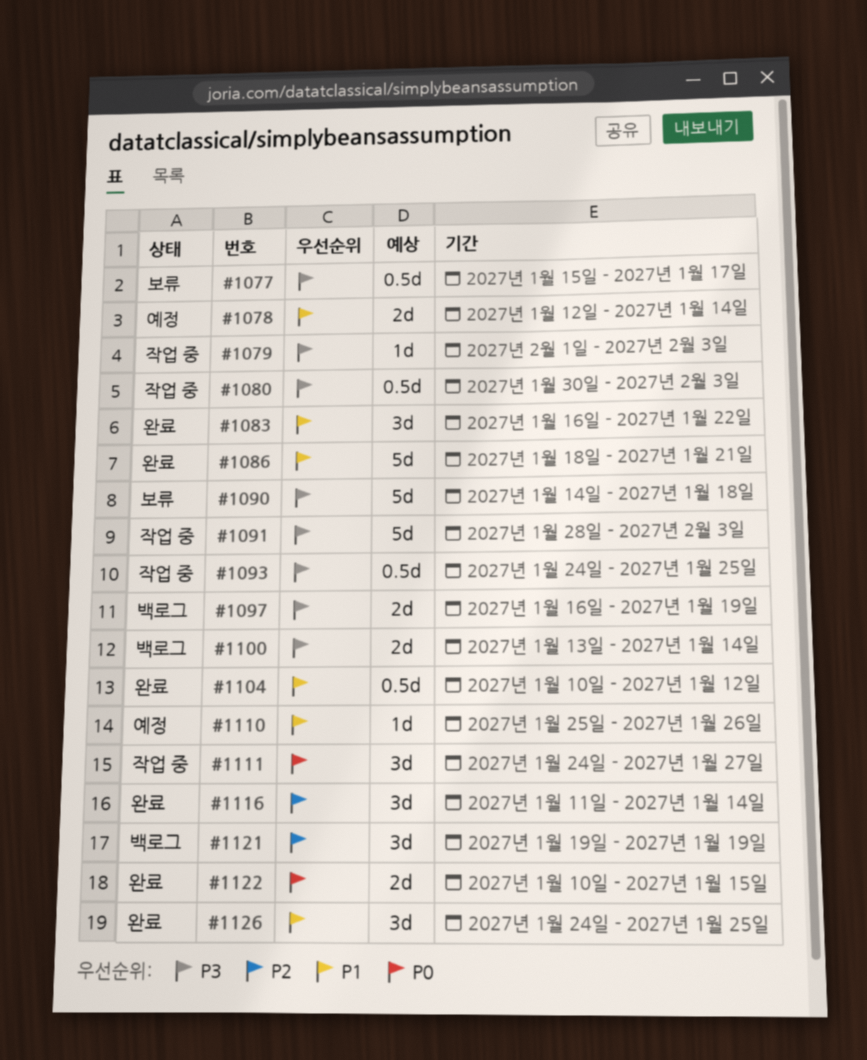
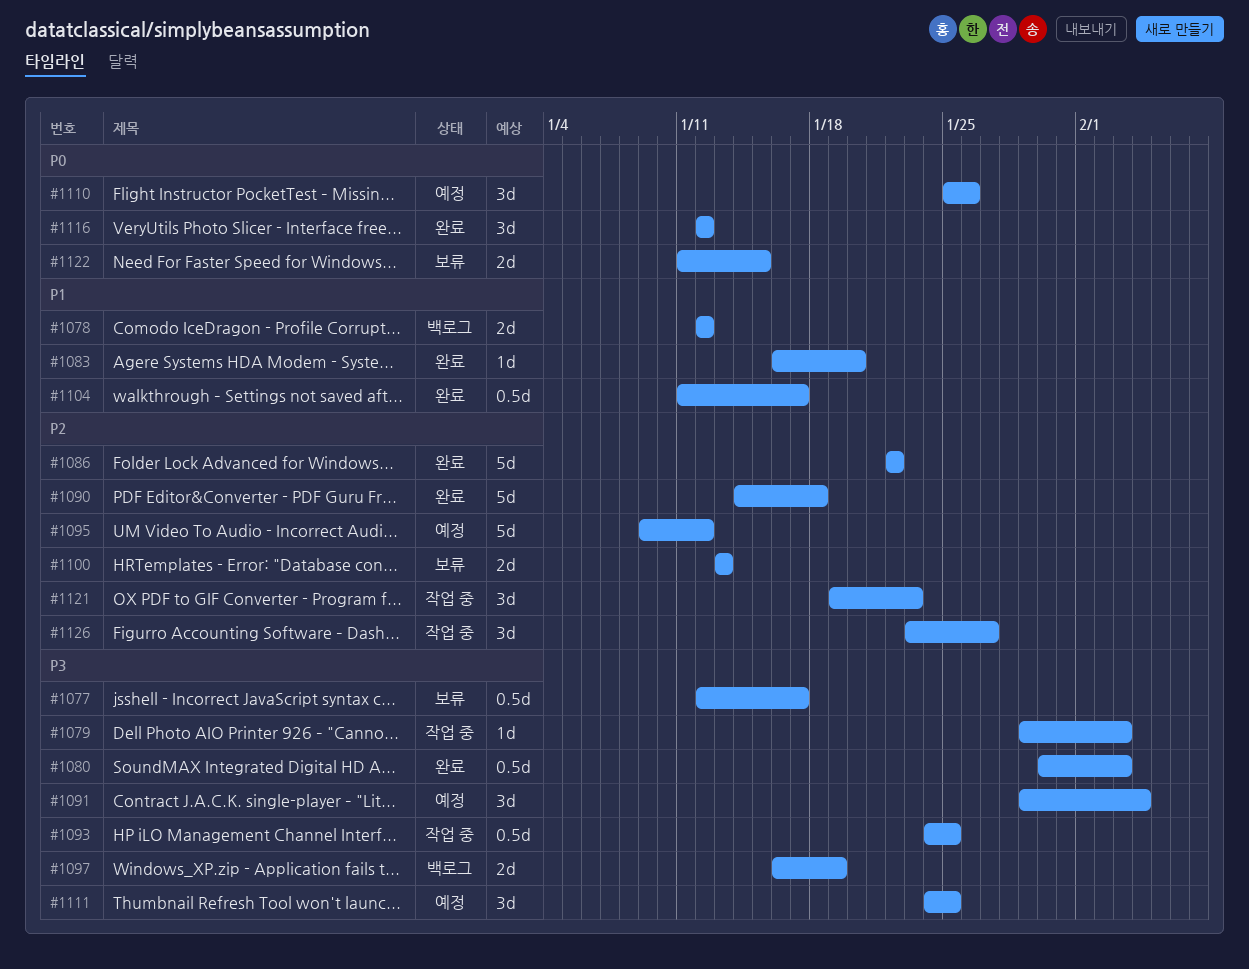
#1077, start: Jan 15 -> Jan 12
#1078, status: 예정 -> 백로그
#1078, due: Jan 14 -> Jan 12
#1079, start: Feb 1 -> Jan 29
#1080, status: 작업 중 -> 완료
#1083, estimate: 3d -> 1d
#1083, due: Jan 22 -> Jan 20
#1086, priority: P1 -> P2
#1086, start: Jan 18 -> Jan 22
#1086, due: Jan 21 -> Jan 22
#1090, status: 보류 -> 완료
#1090, priority: P3 -> P2
#1091, status: 작업 중 -> 예정
#1091, estimate: 5d -> 3d
#1091, start: Jan 28 -> Jan 29
#1091, due: Feb 3 -> Feb 4
#1095: none -> present
#1100, status: 백로그 -> 보류
#1100, priority: P3 -> P2
#1100, due: Jan 14 -> Jan 13
#1104, start: Jan 10 -> Jan 11
#1104, due: Jan 12 -> Jan 17
#1110, priority: P1 -> P0
#1110, estimate: 1d -> 3d
#1111, status: 작업 중 -> 예정
#1111, priority: P0 -> P3
#1111, due: Jan 27 -> Jan 25
#1116, priority: P2 -> P0
#1116, start: Jan 11 -> Jan 12
#1116, due: Jan 14 -> Jan 12
#1121, status: 백로그 -> 작업 중
#1121, due: Jan 19 -> Jan 23
#1122, status: 완료 -> 보류
#1122, start: Jan 10 -> Jan 11
#1126, status: 완료 -> 작업 중
#1126, priority: P1 -> P2
#1126, start: Jan 24 -> Jan 23
#1126, due: Jan 25 -> Jan 27

